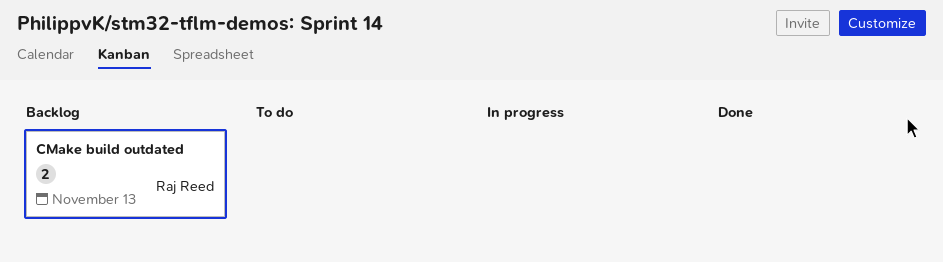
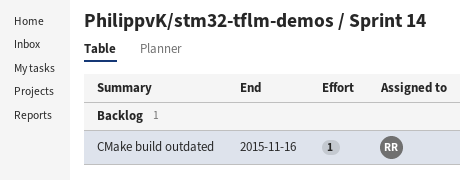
CMake build outdated, estimate: 2 -> 1
CMake build outdated, due: Nov 13 -> Nov 16

